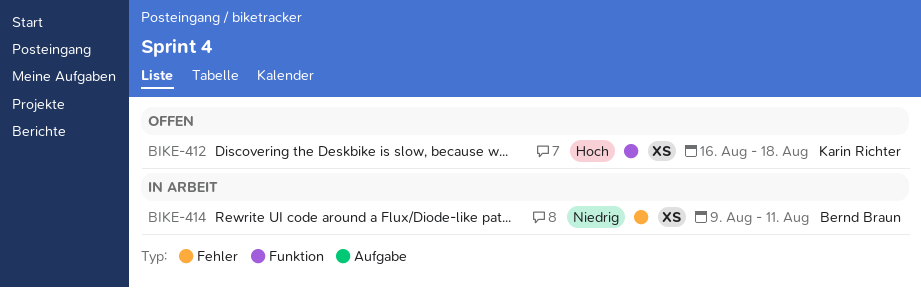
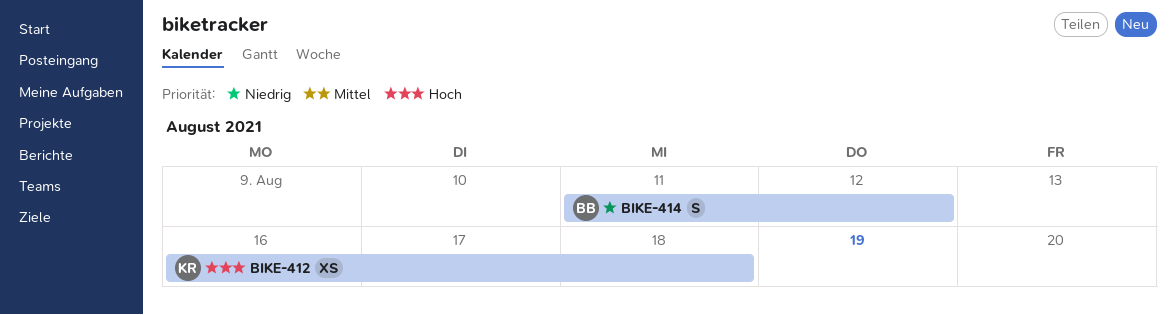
BIKE-414, estimate: XS -> S
BIKE-414, start: Aug 9 -> Aug 11
BIKE-414, due: Aug 11 -> Aug 12

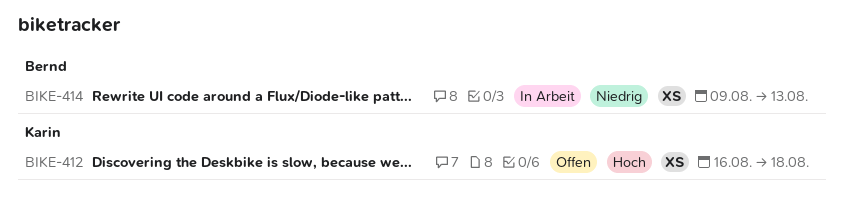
BIKE-414, estimate: S -> XS
BIKE-414, start: Aug 11 -> Aug 9
BIKE-414, due: Aug 12 -> Aug 13

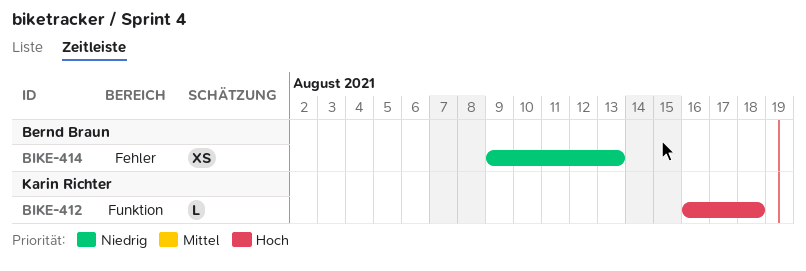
BIKE-412, estimate: XS -> L

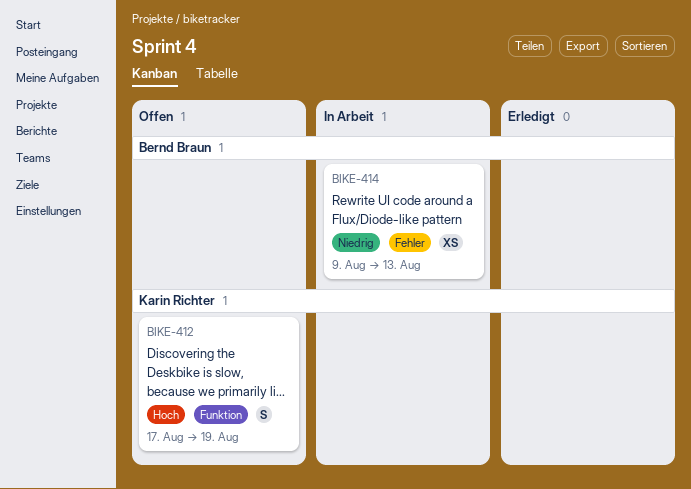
BIKE-412, estimate: L -> S
BIKE-412, start: Aug 16 -> Aug 17
BIKE-412, due: Aug 18 -> Aug 19

